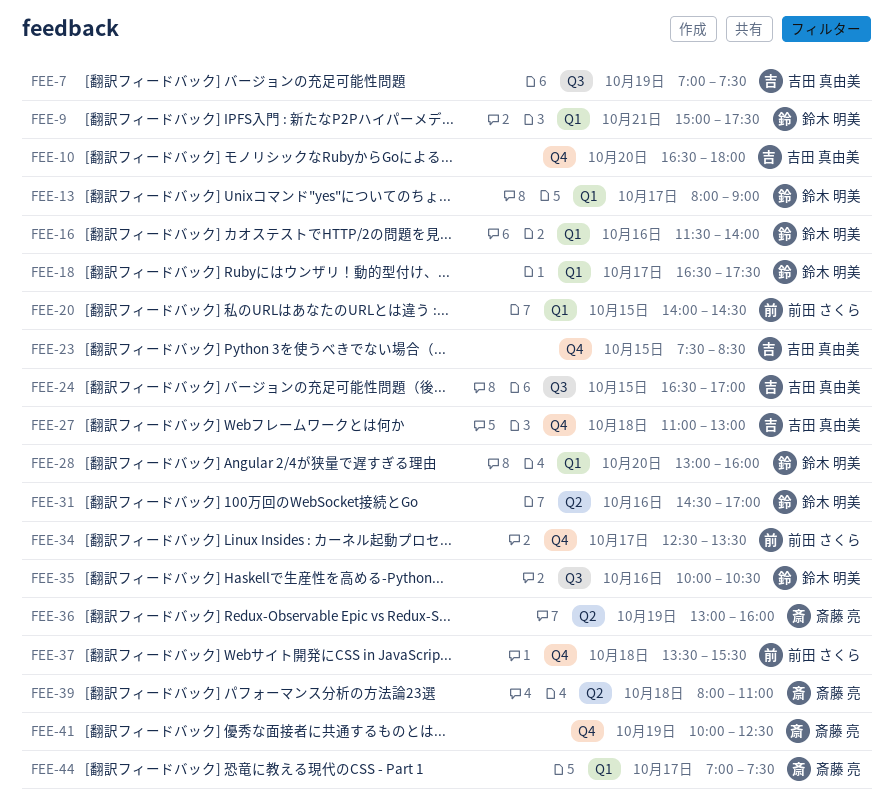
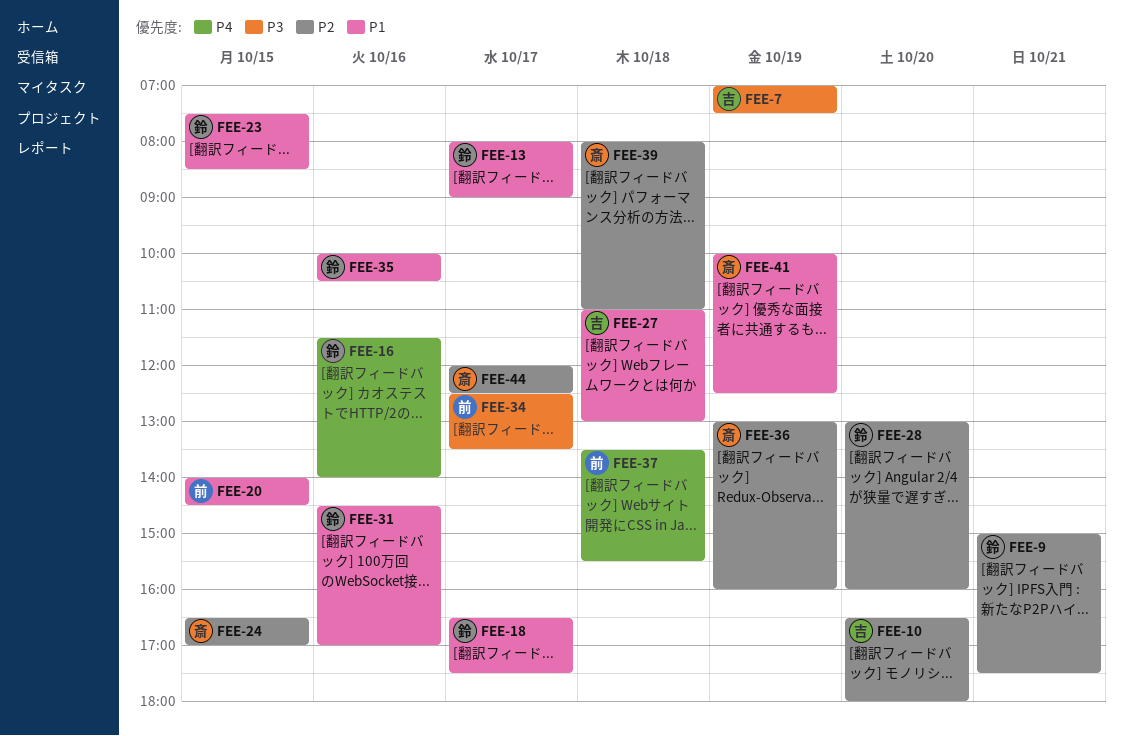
FEE-23, owner: 吉田 真由美 -> 鈴木 明美
FEE-24, owner: 吉田 真由美 -> 斎藤 亮
FEE-44, begins: 07:00 -> 12:00
FEE-44, ends: 07:30 -> 12:30

